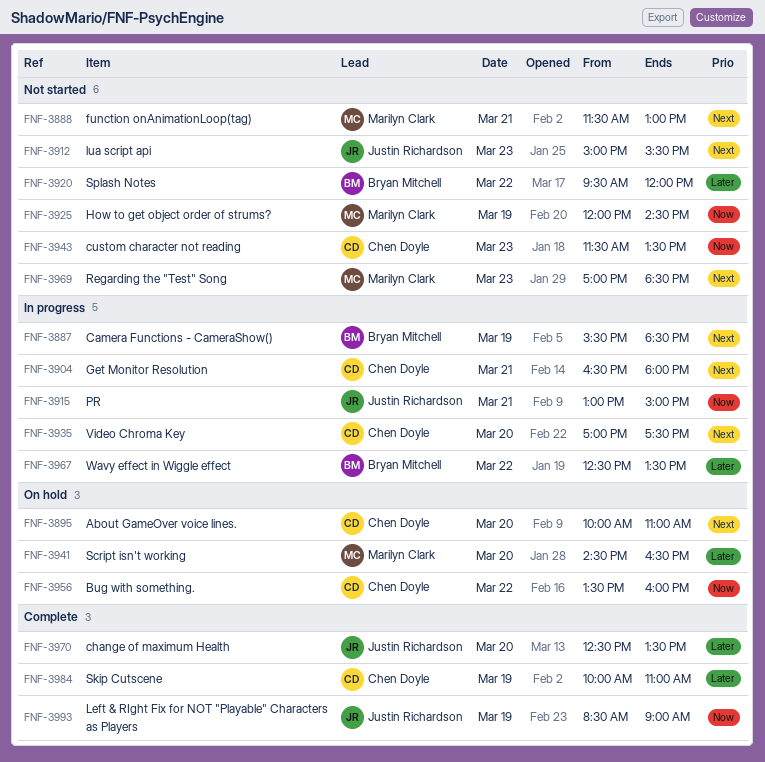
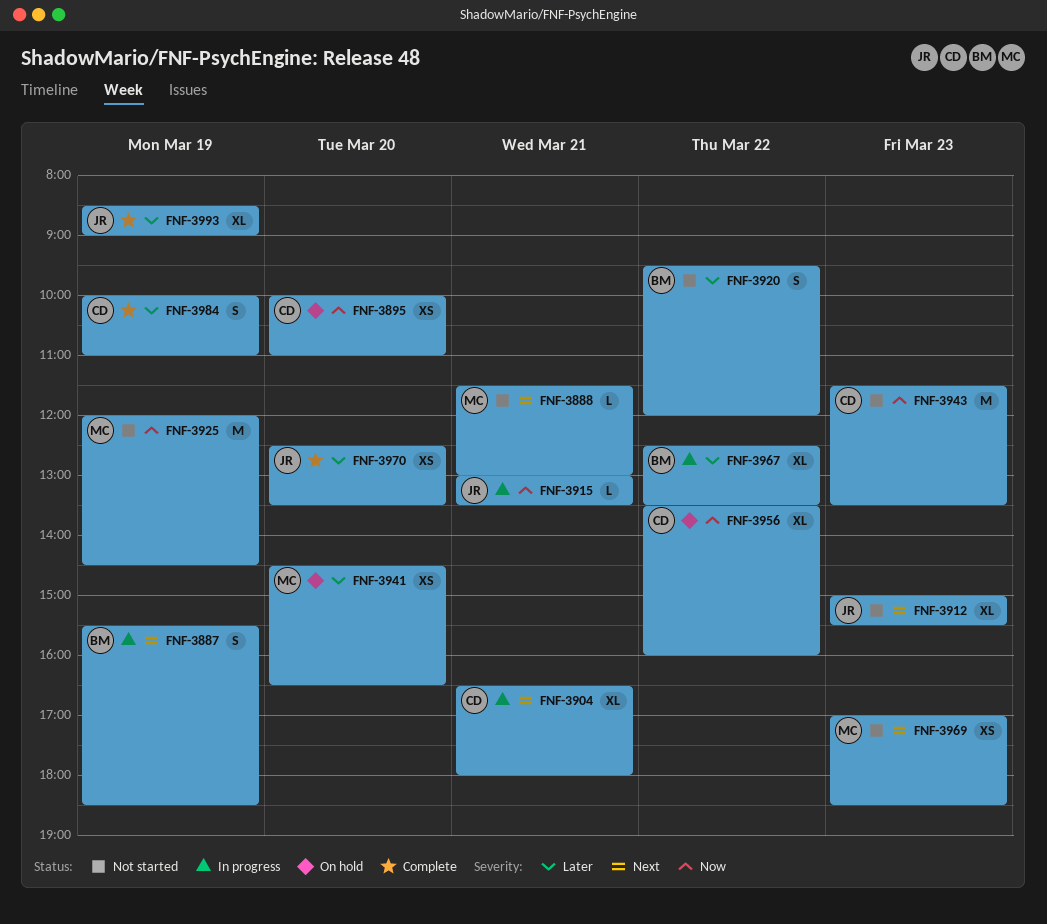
FNF-3895, priority: Next -> Now
FNF-3915, ends: 15:00 -> 13:30
FNF-3935: present -> none
FNF-3993, priority: Now -> Later

